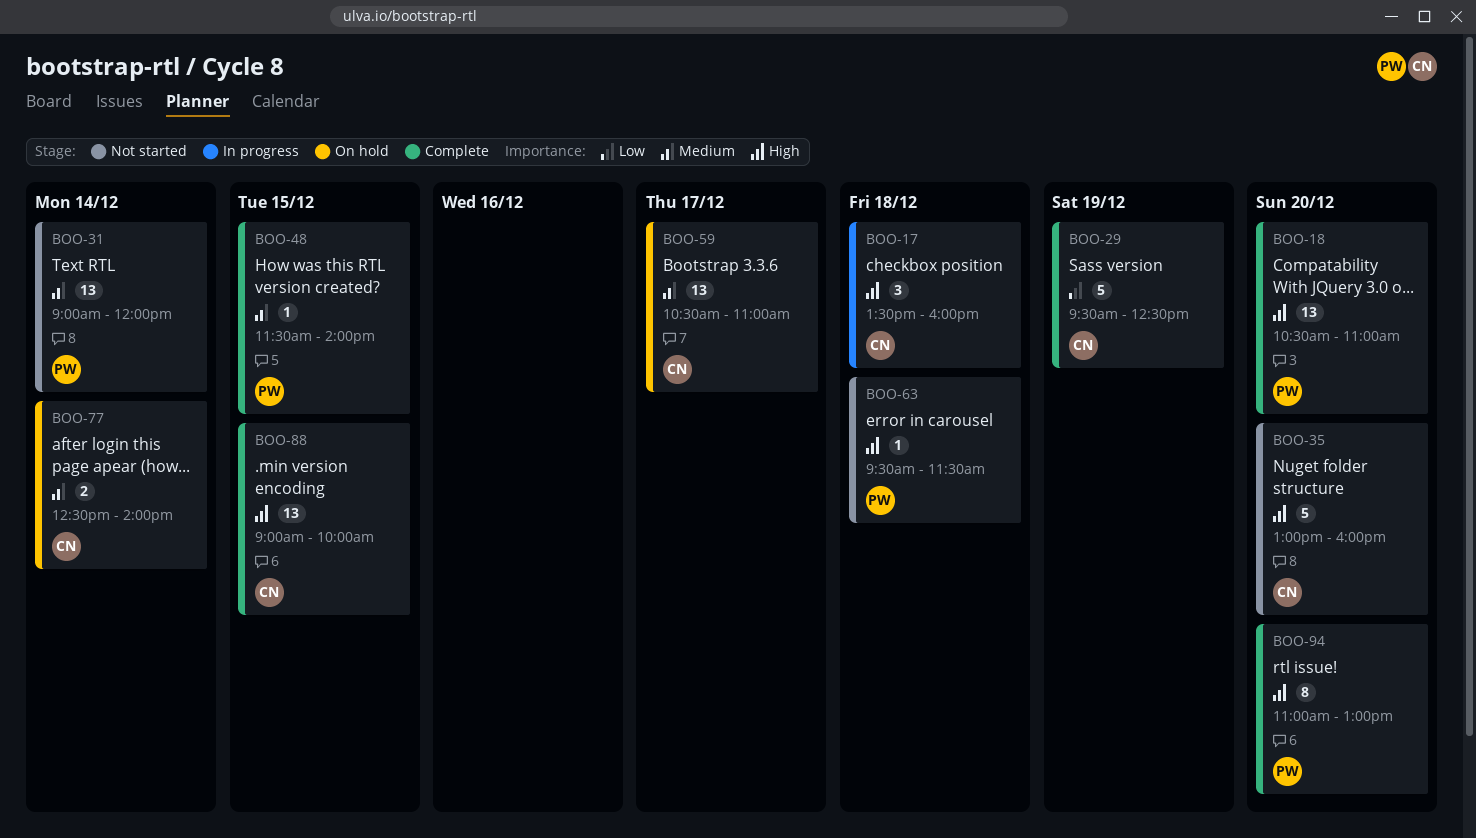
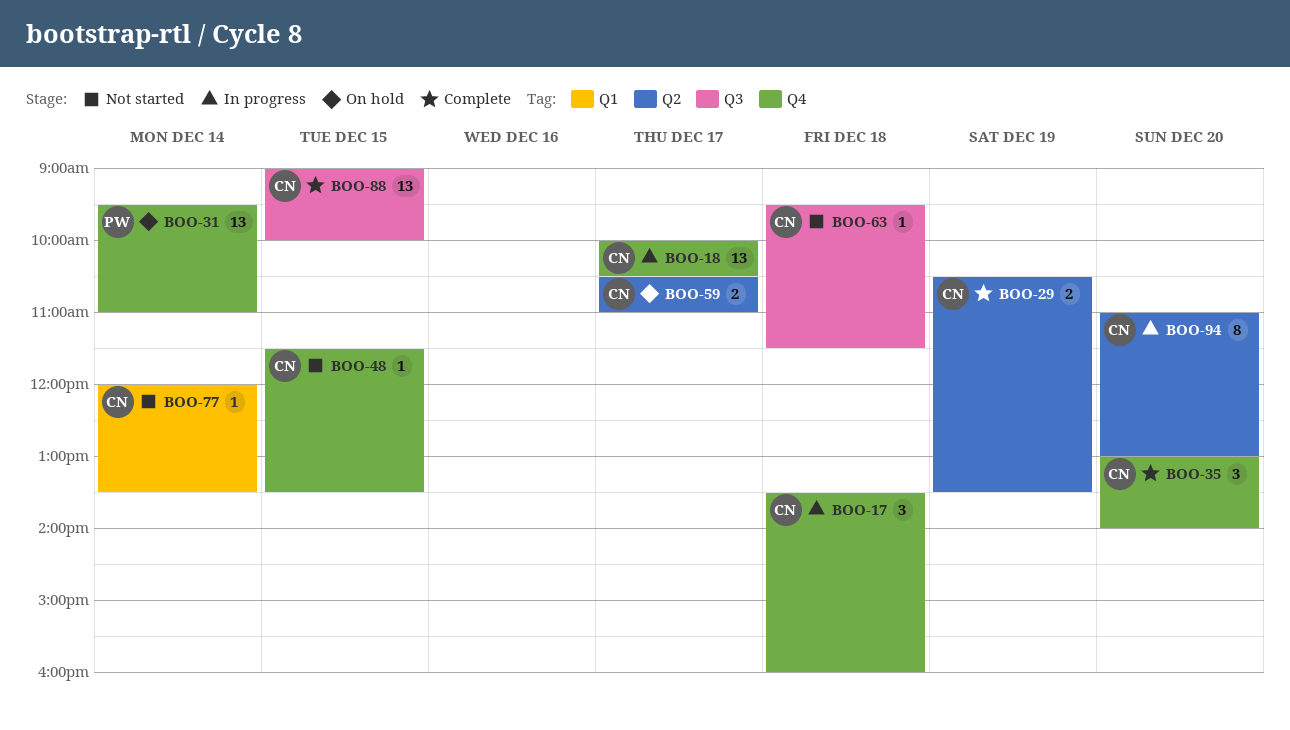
BOO-18, status: Complete -> In progress
BOO-18, owner: PW -> CN
BOO-18, day: Dec 20 -> Dec 17
BOO-18, begins: 10:30 -> 10:00
BOO-18, ends: 11:00 -> 10:30
BOO-29, estimate: 5 -> 2
BOO-29, begins: 09:30 -> 10:30
BOO-29, ends: 12:30 -> 13:30
BOO-31, status: Not started -> On hold
BOO-31, begins: 09:00 -> 09:30
BOO-31, ends: 12:00 -> 11:00
BOO-35, status: Not started -> Complete
BOO-35, estimate: 5 -> 3
BOO-35, ends: 16:00 -> 14:00
BOO-48, status: Complete -> Not started
BOO-48, owner: PW -> CN
BOO-48, ends: 14:00 -> 13:30
BOO-59, estimate: 13 -> 2
BOO-63, owner: PW -> CN
BOO-77, status: On hold -> Not started
BOO-77, estimate: 2 -> 1
BOO-77, begins: 12:30 -> 12:00
BOO-77, ends: 14:00 -> 13:30
BOO-94, status: Complete -> In progress
BOO-94, owner: PW -> CN

